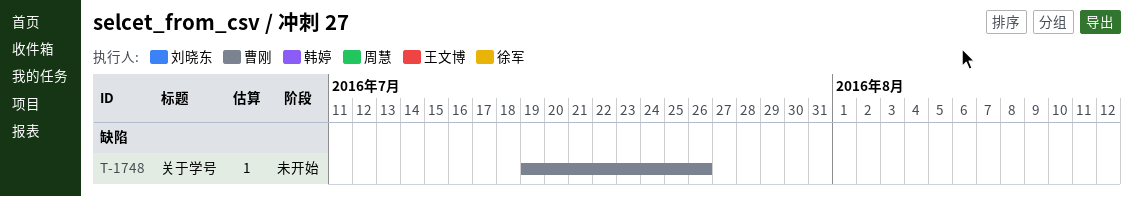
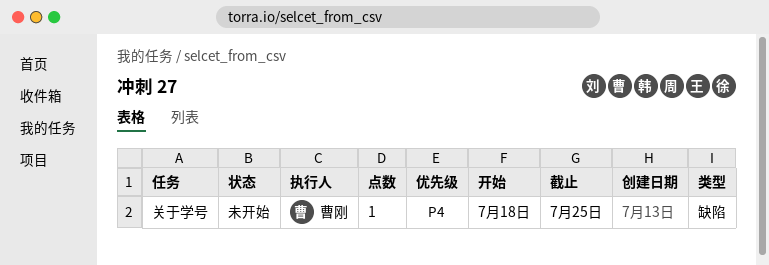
关于学号, start: Jul 19 -> Jul 18
关于学号, due: Jul 26 -> Jul 25

